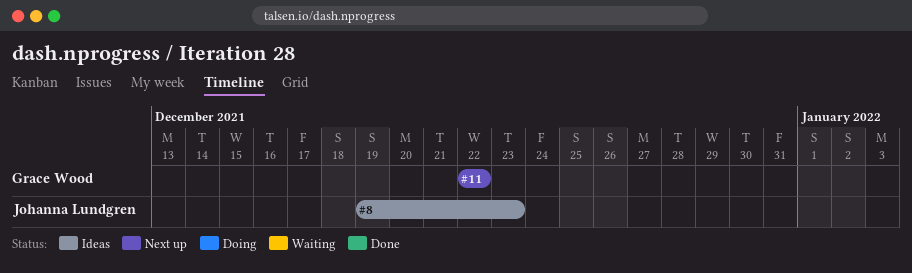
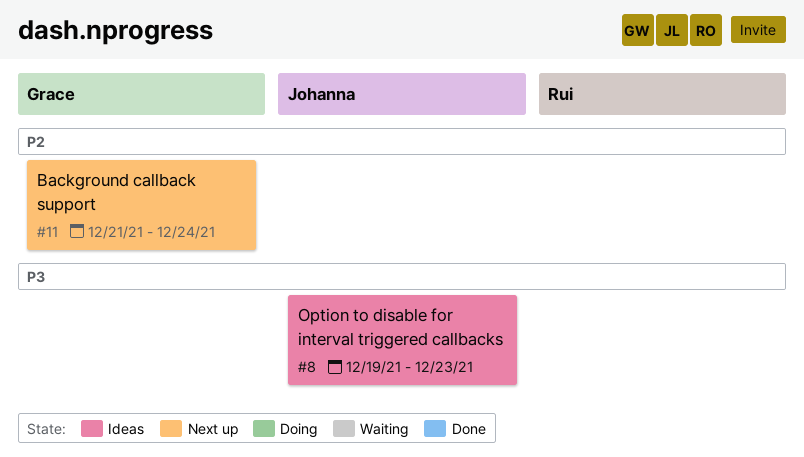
#11, start: Dec 22 -> Dec 21
#11, due: Dec 22 -> Dec 24

